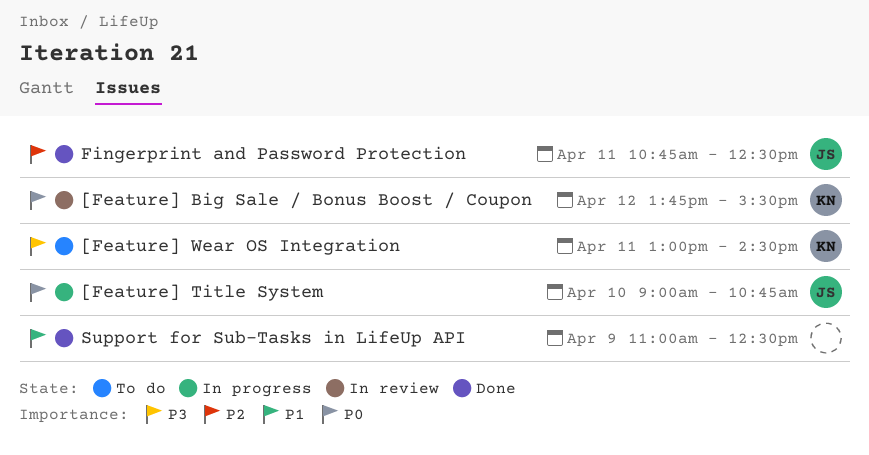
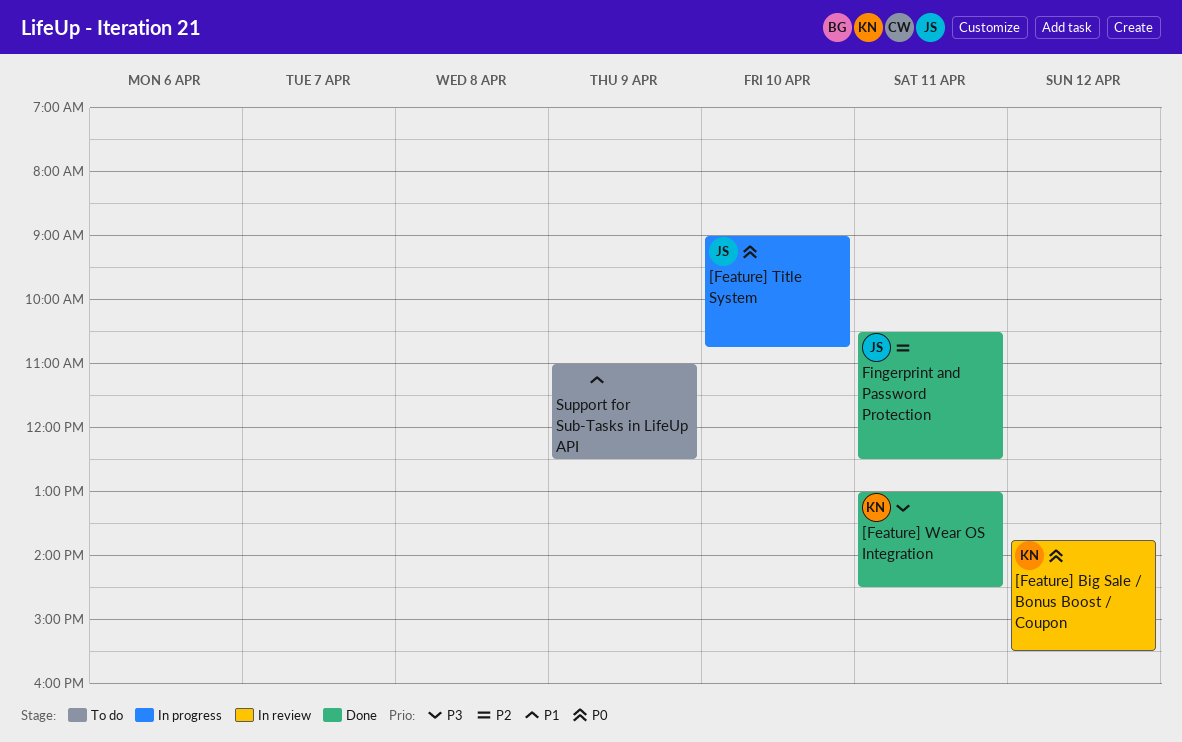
[Feature] Wear OS Integration, status: To do -> Done
Fingerprint and Password Protection, begins: 10:45 -> 10:30
Support for Sub-Tasks in LifeUp API, status: Done -> To do

